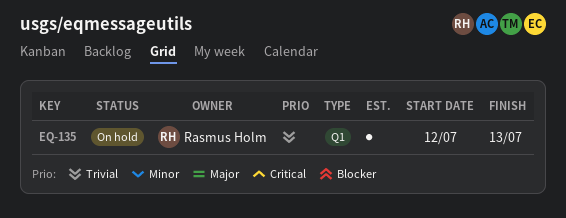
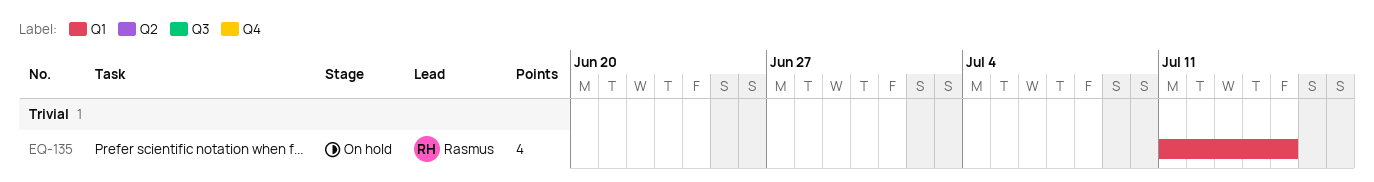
EQ-135, estimate: 1 -> 4
EQ-135, start: Jul 12 -> Jul 11
EQ-135, due: Jul 13 -> Jul 15

